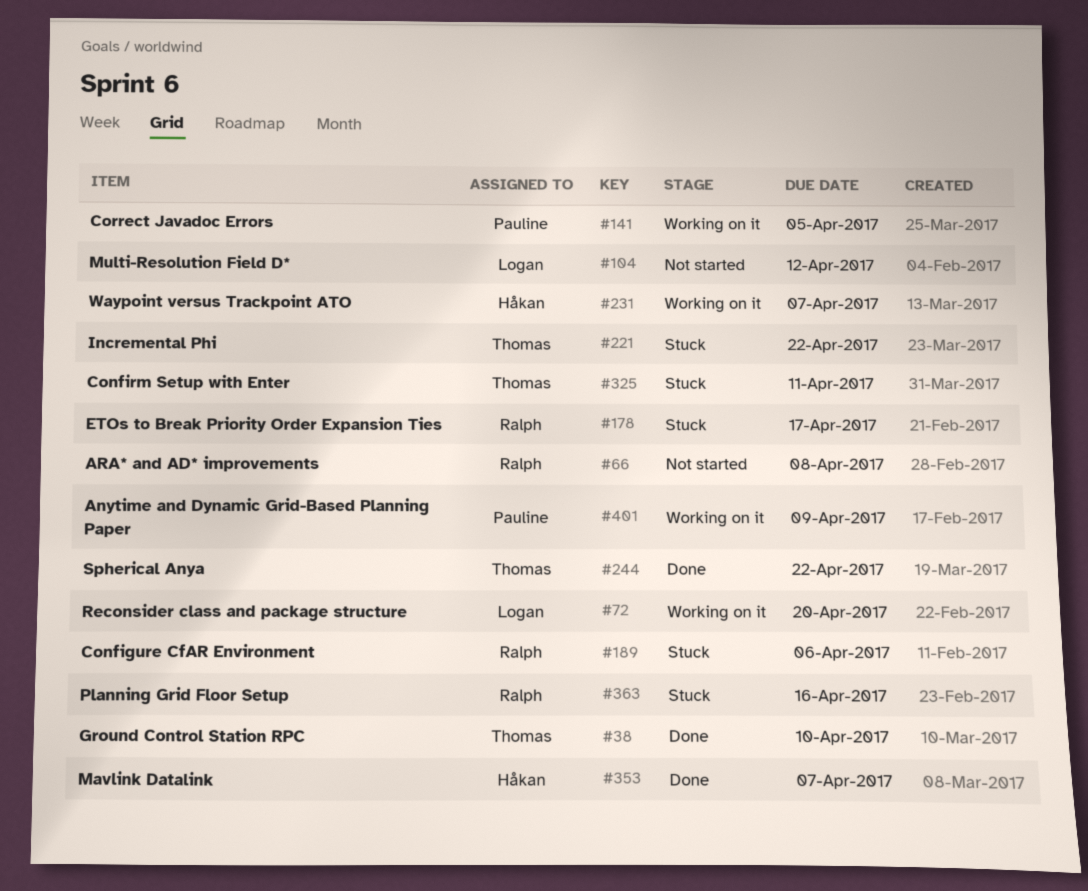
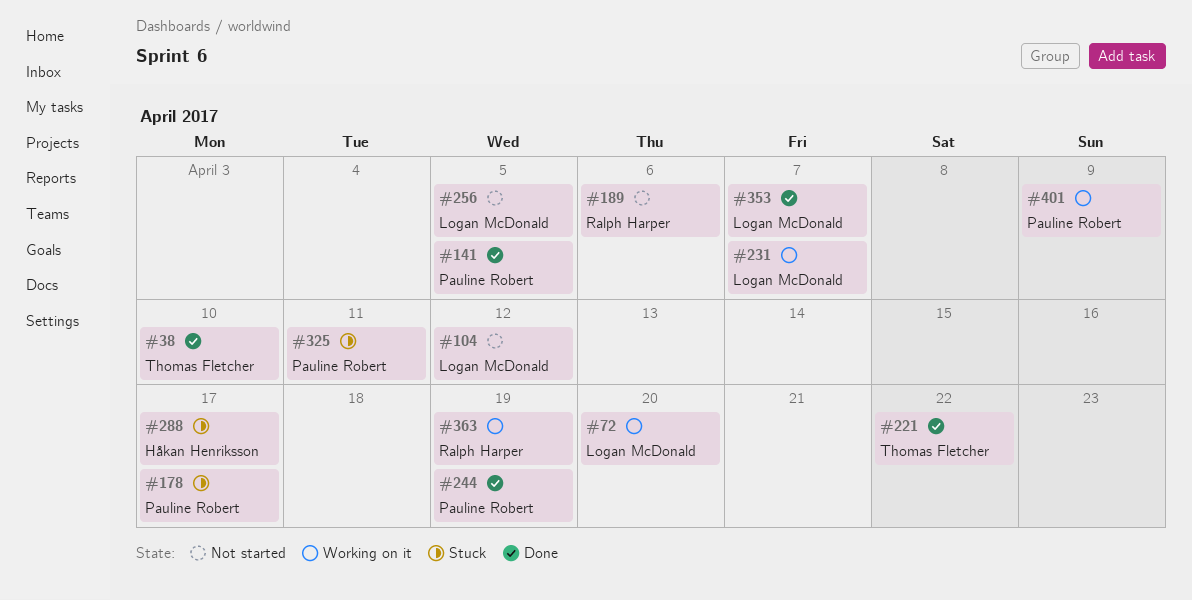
#66: present -> none
#141, status: Working on it -> Done
#178, owner: Ralph Harper -> Pauline Robert
#189, status: Stuck -> Not started
#221, status: Stuck -> Done
#231, owner: Håkan Henriksson -> Logan McDonald
#244, owner: Thomas Fletcher -> Pauline Robert
#244, due: Apr 22 -> Apr 19
#256: none -> present
#288: none -> present
#325, owner: Thomas Fletcher -> Pauline Robert
#353, owner: Håkan Henriksson -> Logan McDonald
#363, status: Stuck -> Working on it
#363, due: Apr 16 -> Apr 19

